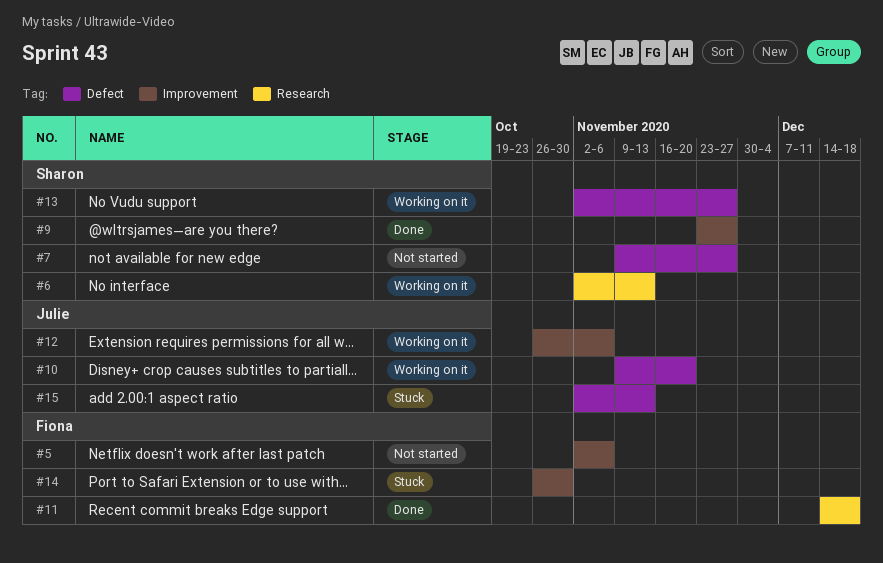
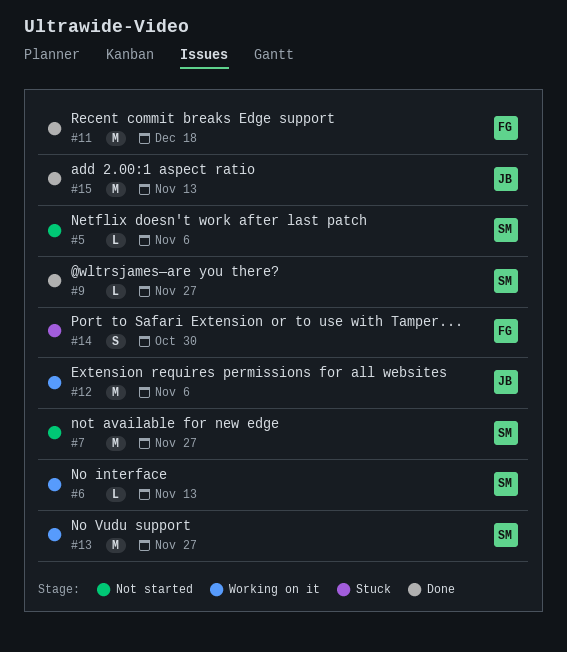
#5, owner: Fiona -> Sharon
#10: present -> none
#15, status: Stuck -> Done

